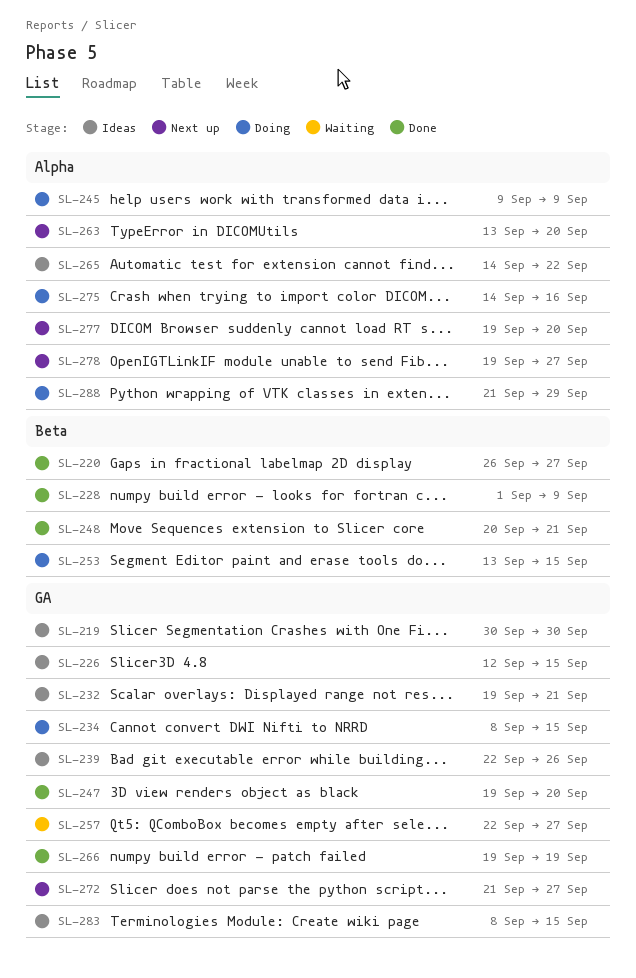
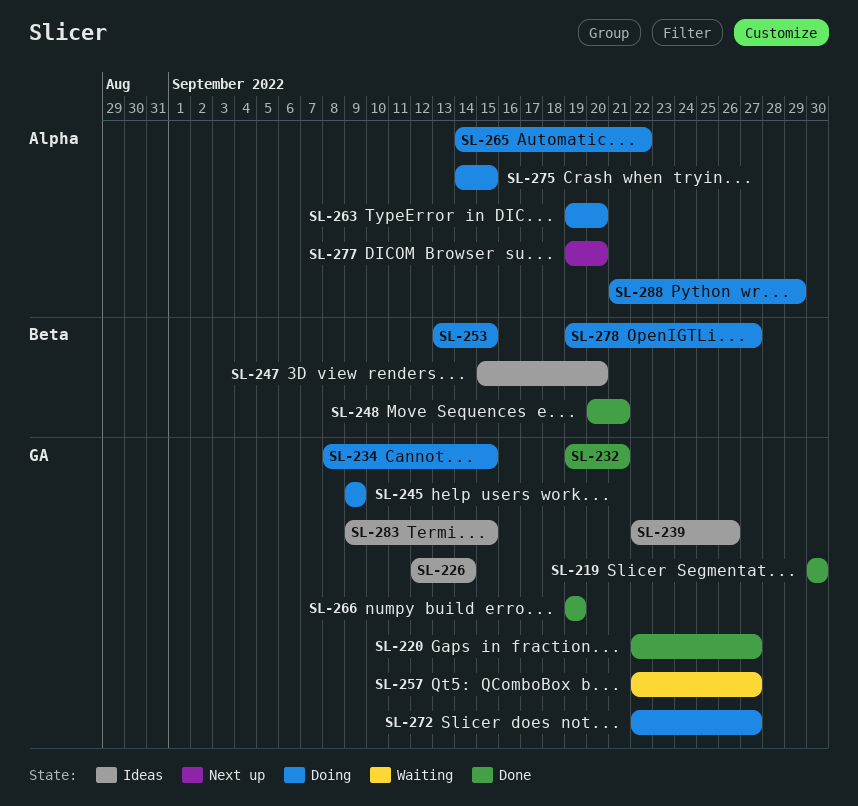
SL-219, status: Ideas -> Done
SL-220, label: Beta -> GA
SL-220, start: Sep 26 -> Sep 22
SL-226, due: Sep 15 -> Sep 14
SL-228: present -> none
SL-232, status: Ideas -> Done
SL-245, label: Alpha -> GA
SL-247, status: Done -> Ideas
SL-247, label: GA -> Beta
SL-247, start: Sep 19 -> Sep 15
SL-263, status: Next up -> Doing
SL-263, start: Sep 13 -> Sep 19
SL-265, status: Ideas -> Doing
SL-272, status: Next up -> Doing
SL-272, start: Sep 21 -> Sep 22
SL-275, due: Sep 16 -> Sep 15
SL-278, status: Next up -> Doing
SL-278, label: Alpha -> Beta
SL-283, start: Sep 8 -> Sep 9

